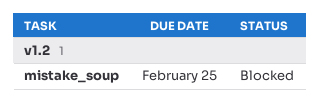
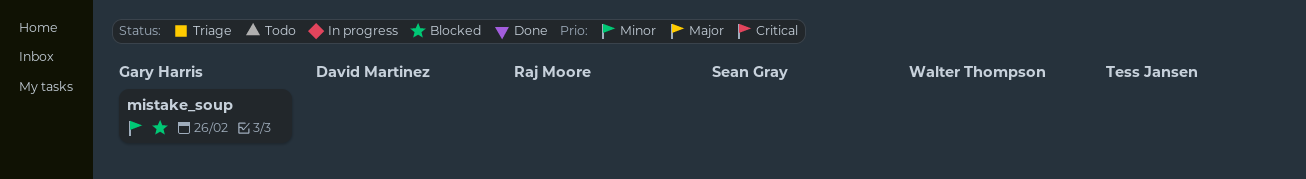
mistake_soup, due: Feb 25 -> Feb 26

